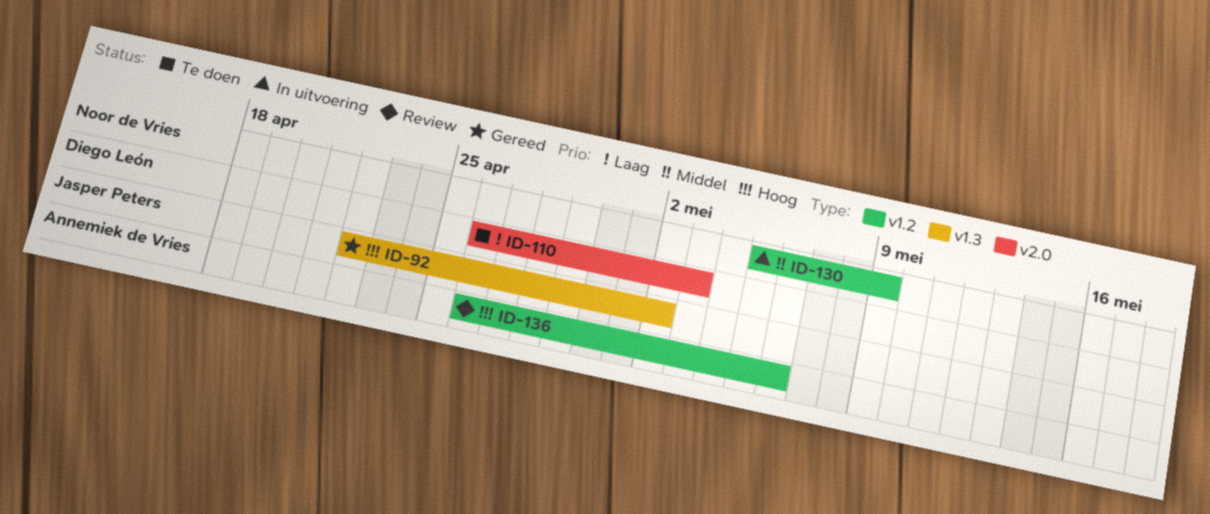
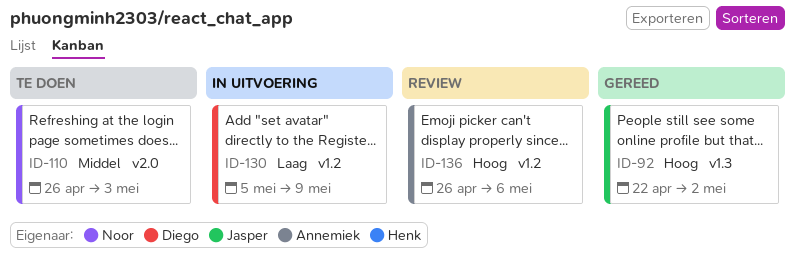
ID-110, owner: Diego León -> Noor de Vries
ID-110, priority: Laag -> Middel
ID-130, owner: Noor de Vries -> Diego León
ID-130, priority: Middel -> Laag

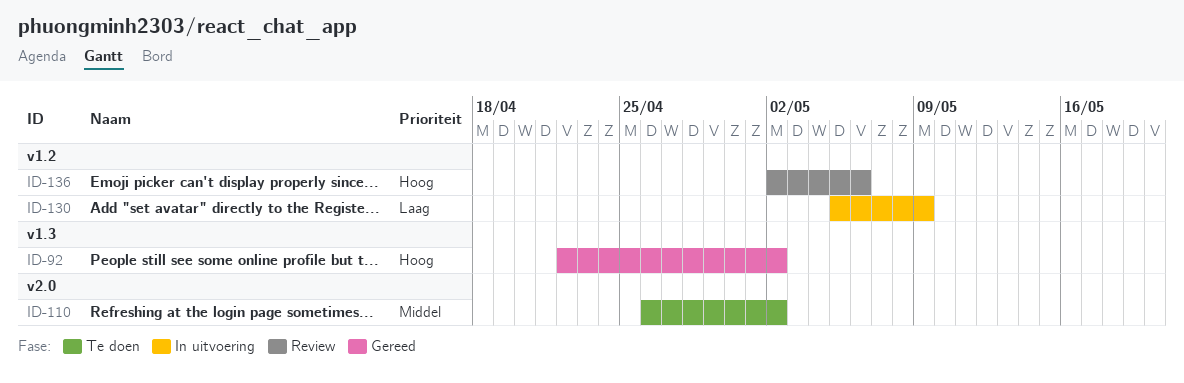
ID-110, due: May 3 -> May 2
ID-136, start: Apr 26 -> May 2

